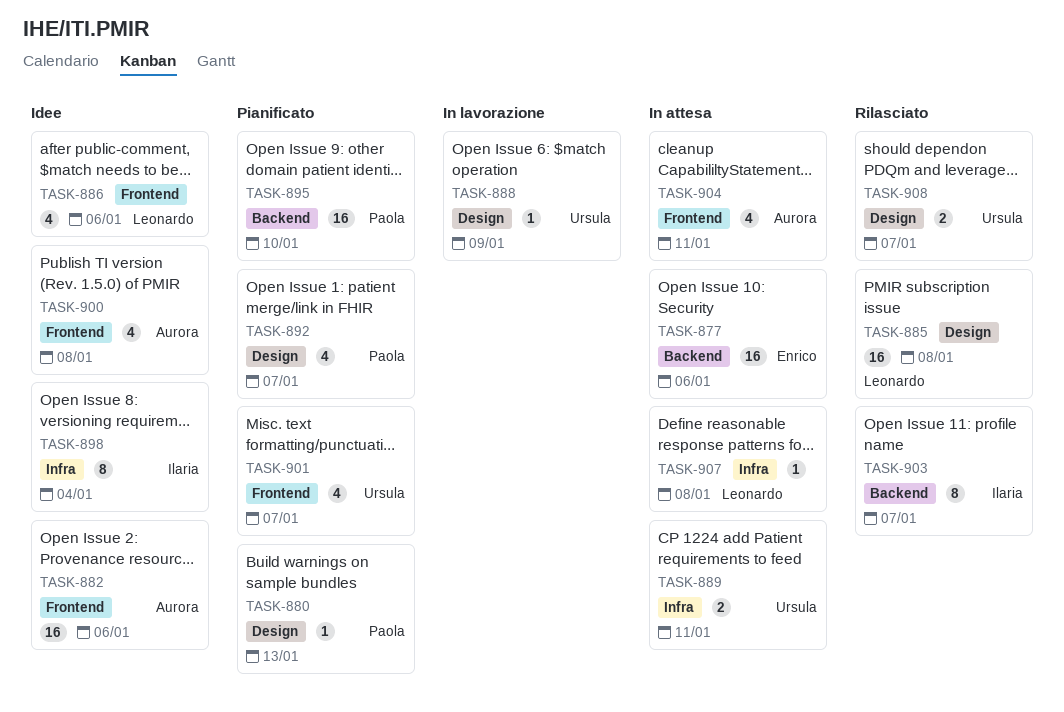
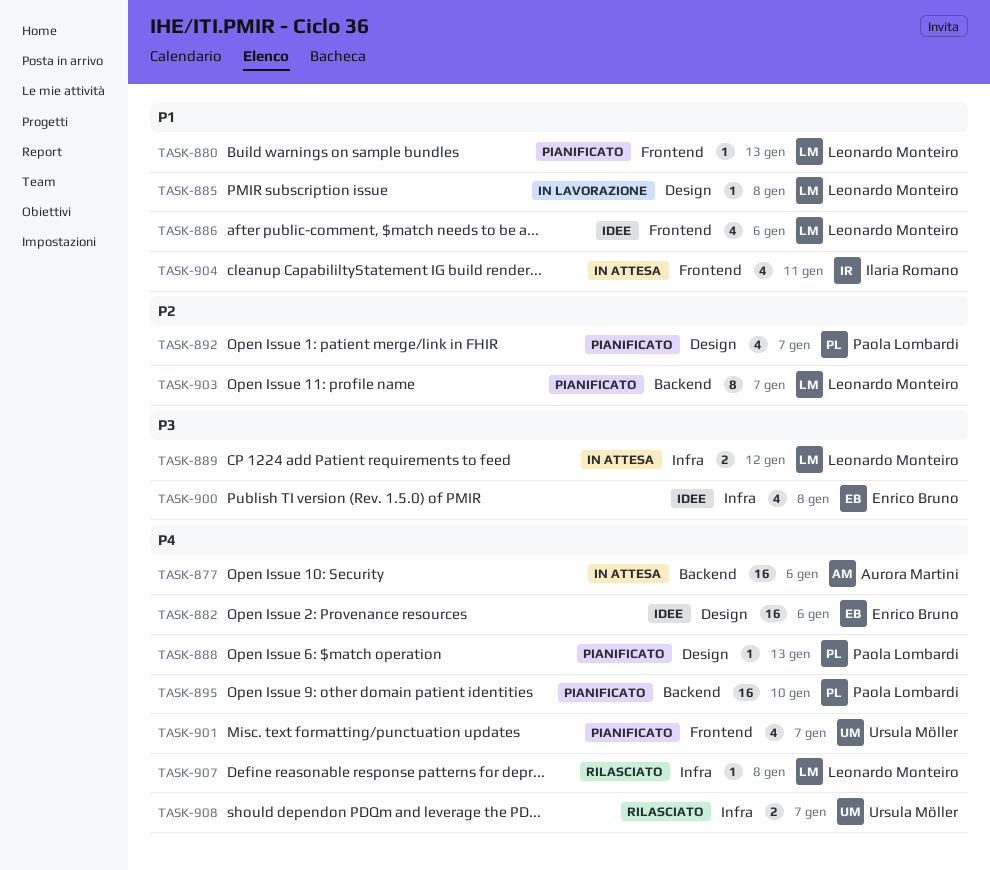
TASK-877, owner: Enrico Bruno -> Aurora Martini
TASK-880, owner: Paola Lombardi -> Leonardo Monteiro
TASK-880, label: Design -> Frontend
TASK-882, owner: Aurora Martini -> Enrico Bruno
TASK-882, label: Frontend -> Design
TASK-885, status: Rilasciato -> In lavorazione
TASK-885, estimate: 16 -> 1
TASK-888, status: In lavorazione -> Pianificato
TASK-888, owner: Ursula Möller -> Paola Lombardi
TASK-888, due: Jan 9 -> Jan 13
TASK-889, owner: Ursula Möller -> Leonardo Monteiro
TASK-889, due: Jan 11 -> Jan 12
TASK-898: present -> none
TASK-900, owner: Aurora Martini -> Enrico Bruno
TASK-900, label: Frontend -> Infra
TASK-903, status: Rilasciato -> Pianificato
TASK-903, owner: Ilaria Romano -> Leonardo Monteiro
TASK-904, owner: Aurora Martini -> Ilaria Romano
TASK-907, status: In attesa -> Rilasciato
TASK-908, label: Design -> Infra

